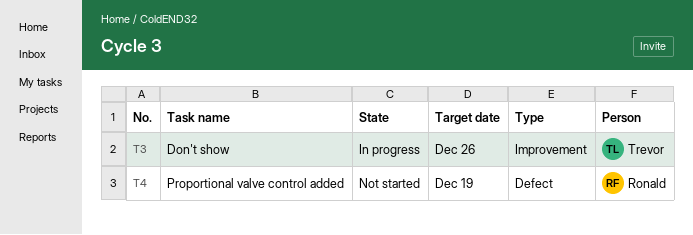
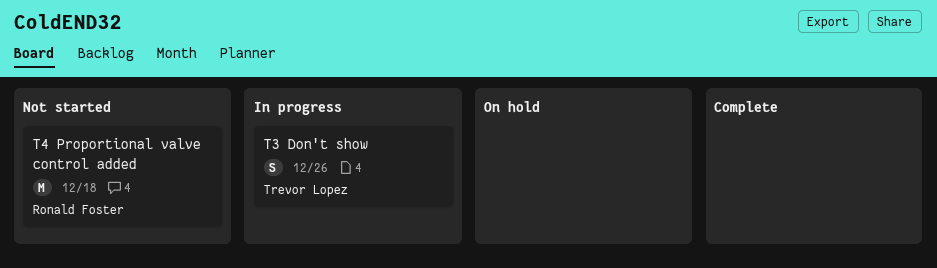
T4, due: Dec 19 -> Dec 18

